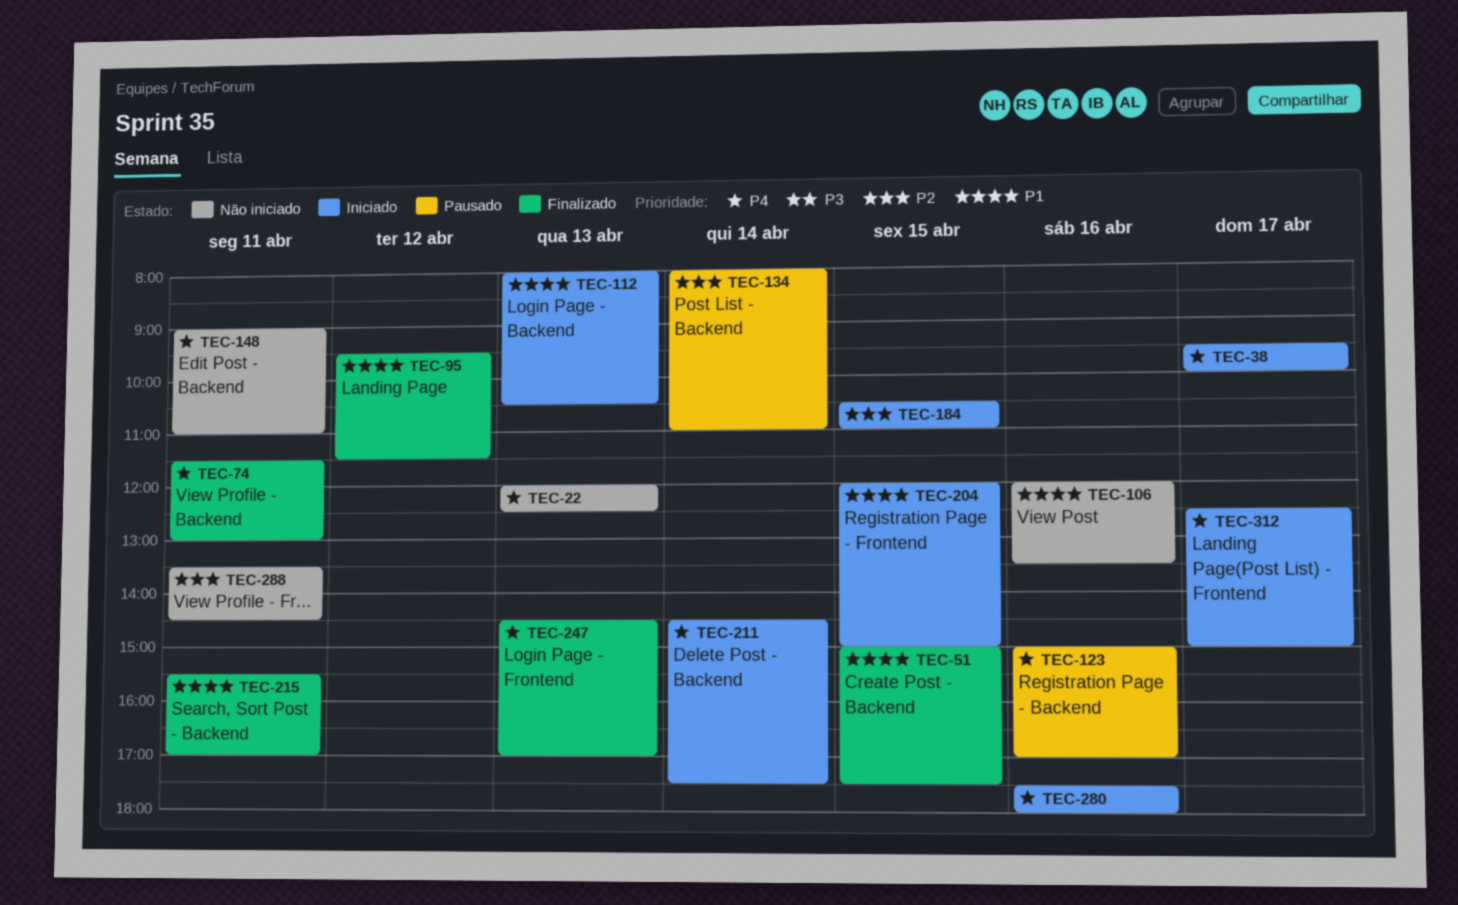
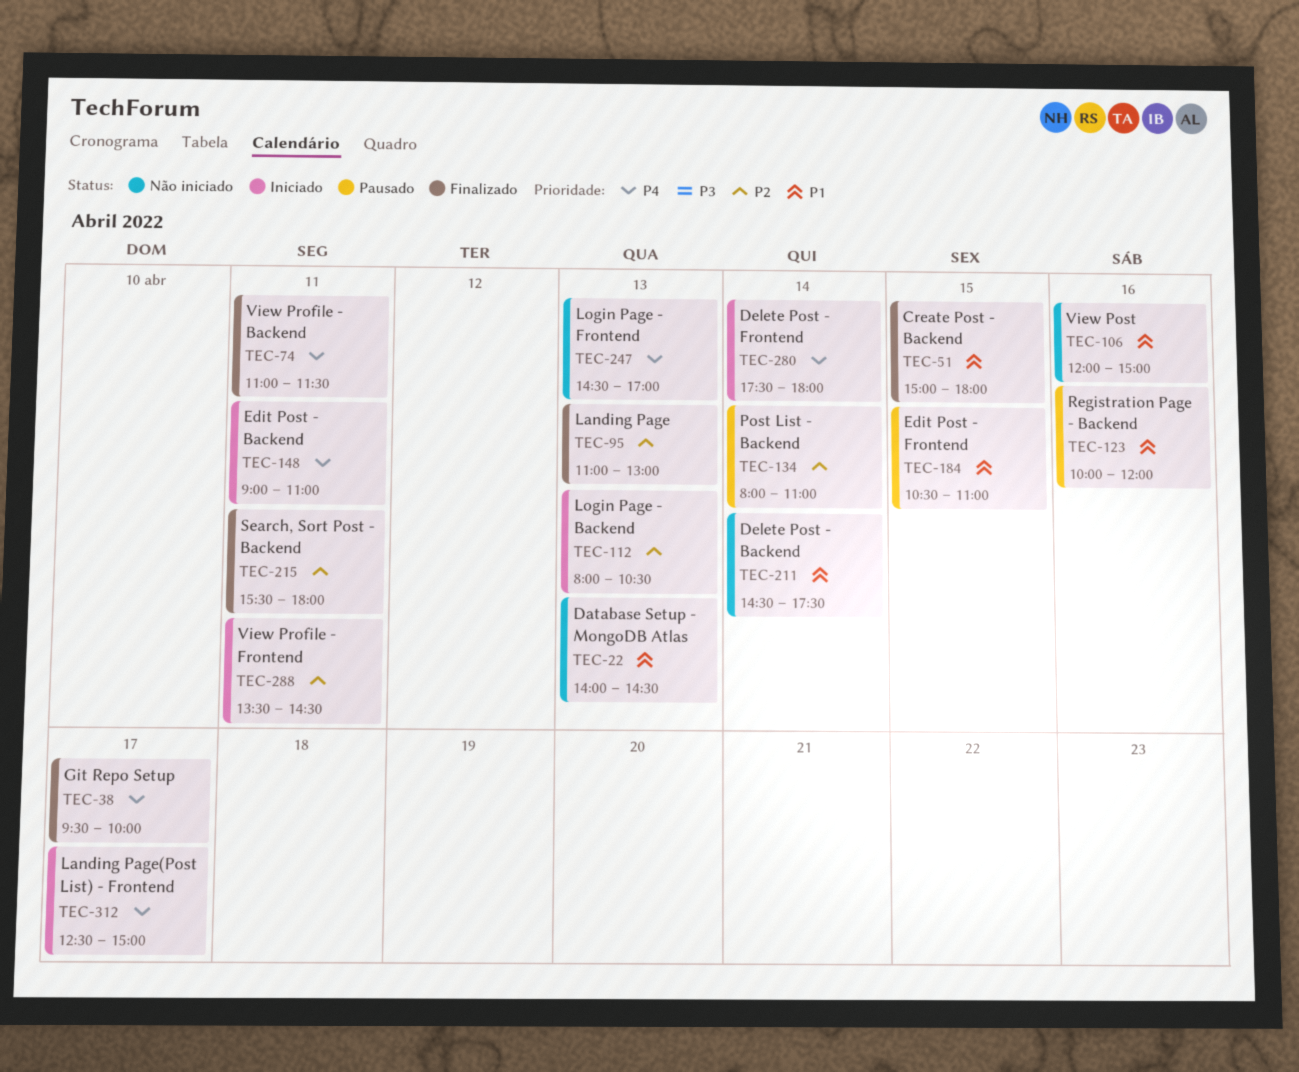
TEC-22, priority: P4 -> P1
TEC-22, begins: 12:00 -> 14:00
TEC-22, ends: 12:30 -> 14:30
TEC-38, status: Iniciado -> Finalizado
TEC-51, ends: 17:30 -> 18:00
TEC-74, begins: 11:30 -> 11:00
TEC-74, ends: 13:00 -> 11:30
TEC-95, priority: P1 -> P2
TEC-95, day: Apr 12 -> Apr 13
TEC-95, begins: 09:30 -> 11:00
TEC-95, ends: 11:30 -> 13:00
TEC-106, ends: 13:30 -> 15:00
TEC-112, priority: P1 -> P2
TEC-123, priority: P4 -> P1
TEC-123, begins: 15:00 -> 10:00
TEC-123, ends: 17:00 -> 12:00
TEC-148, status: Não iniciado -> Iniciado
TEC-184, status: Iniciado -> Pausado
TEC-184, priority: P2 -> P1
TEC-204: present -> none
TEC-211, status: Iniciado -> Não iniciado
TEC-211, priority: P4 -> P1
TEC-215, priority: P1 -> P2
TEC-215, ends: 17:00 -> 18:00
TEC-247, status: Finalizado -> Não iniciado
TEC-280, day: Apr 16 -> Apr 14
TEC-288, status: Não iniciado -> Iniciado

